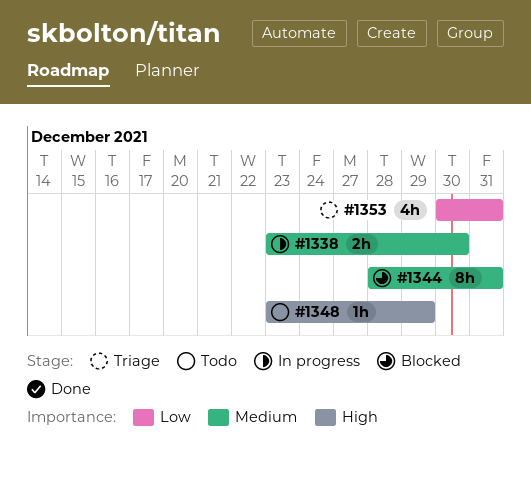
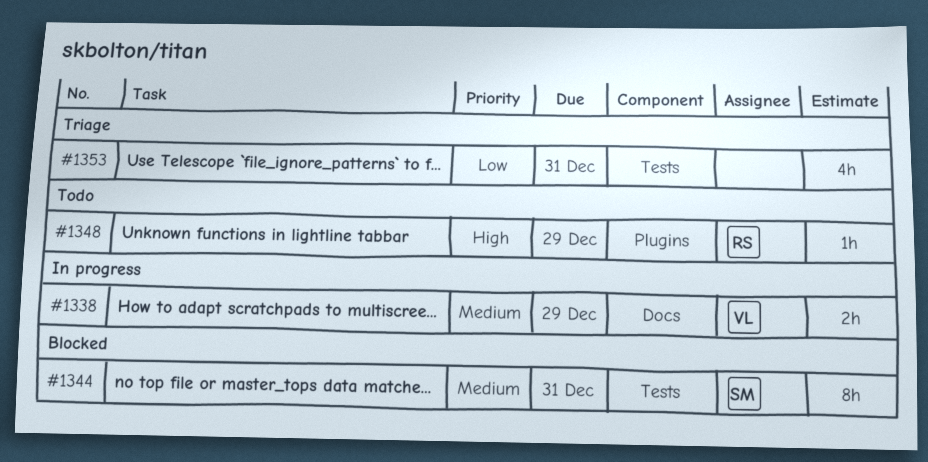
#1338, due: Dec 30 -> Dec 29

